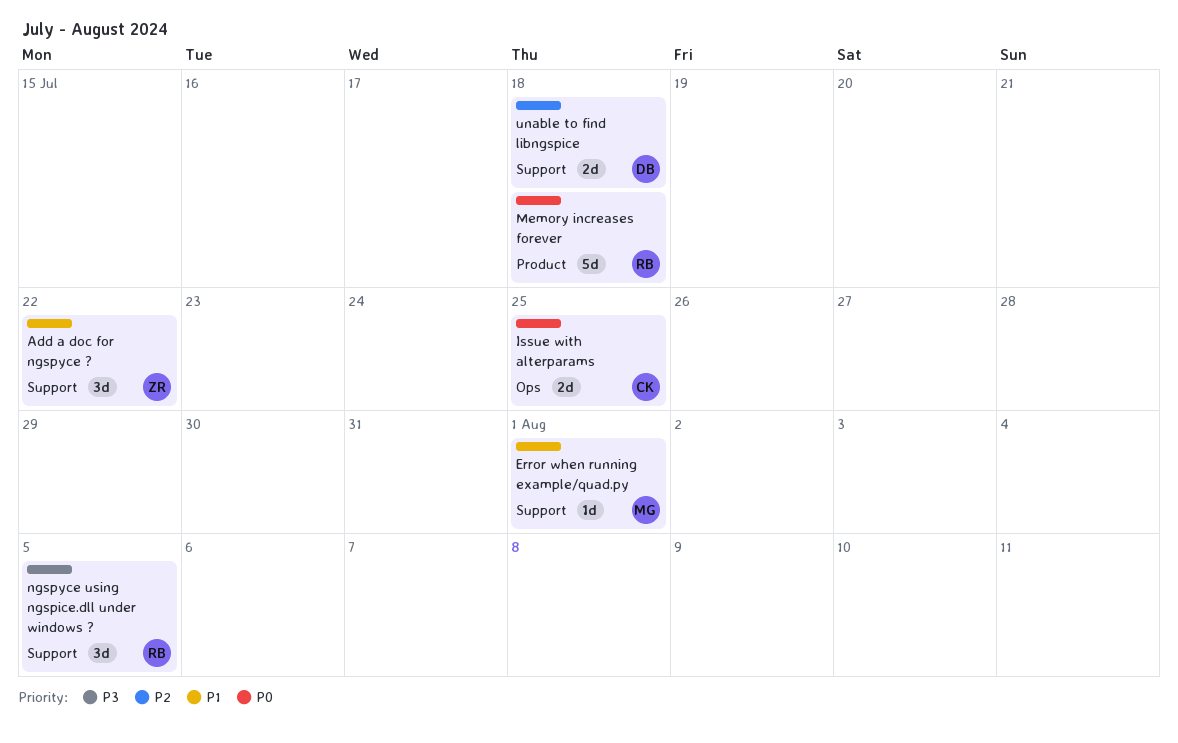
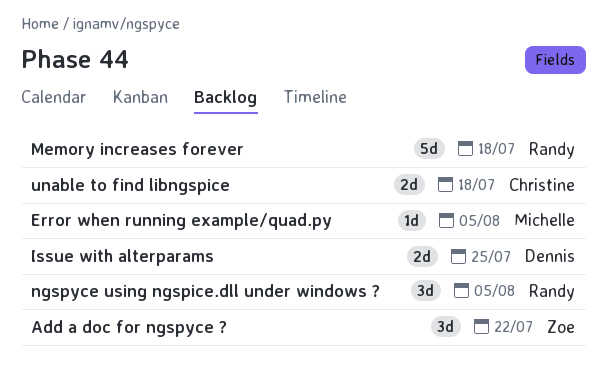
Error when running example/quad.py, due: Aug 1 -> Aug 5
Issue with alterparams, owner: Christine -> Dennis
unable to find libngspice, owner: Dennis -> Christine

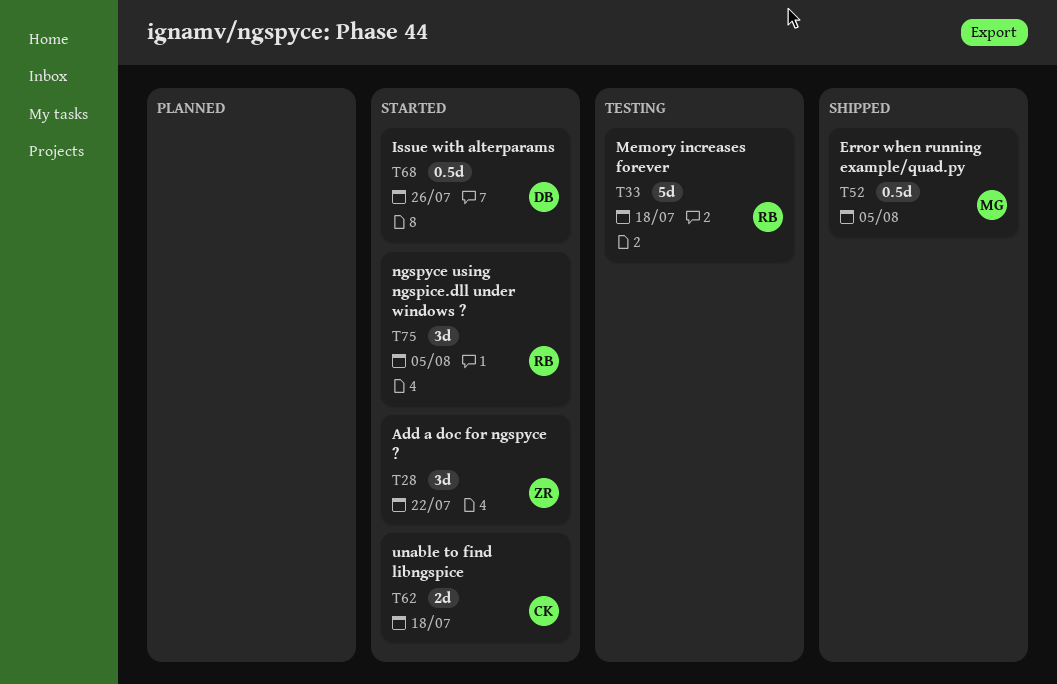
Error when running example/quad.py, estimate: 1d -> 0.5d
Issue with alterparams, estimate: 2d -> 0.5d
Issue with alterparams, due: Jul 25 -> Jul 26

